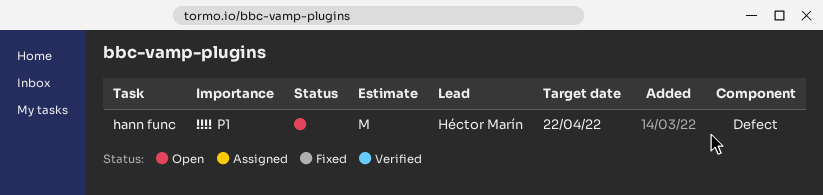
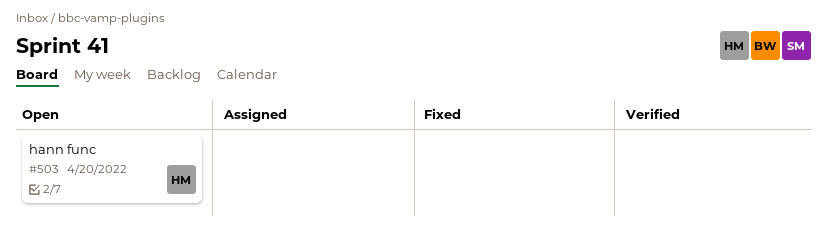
hann func, due: Apr 22 -> Apr 20

